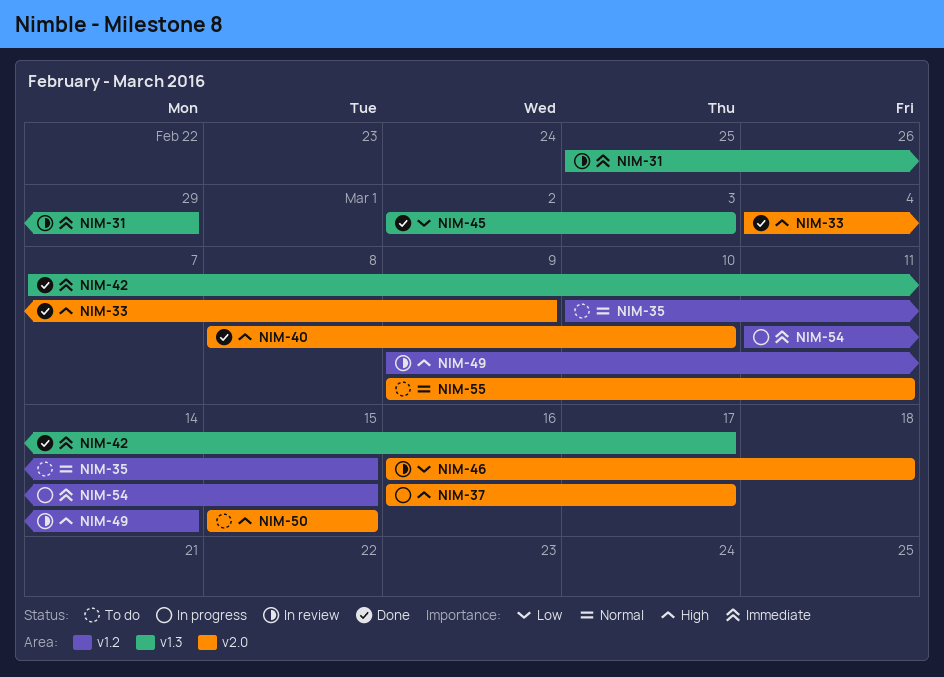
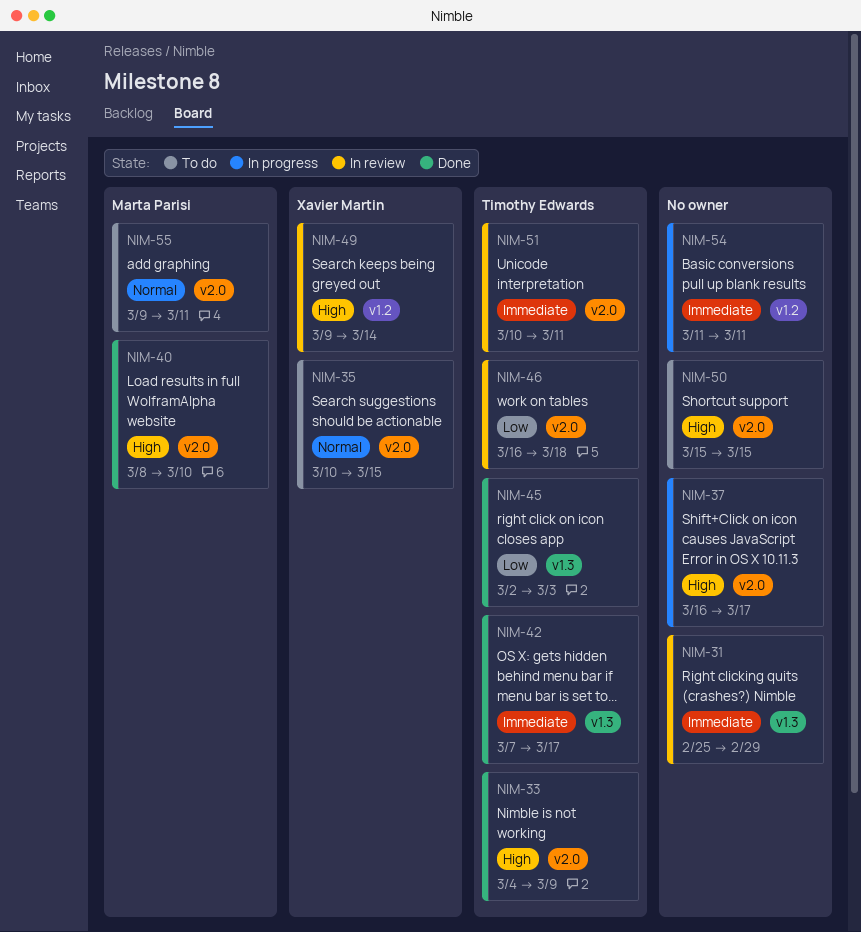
NIM-35, label: v1.2 -> v2.0
NIM-51: none -> present
NIM-54, due: Mar 15 -> Mar 11

